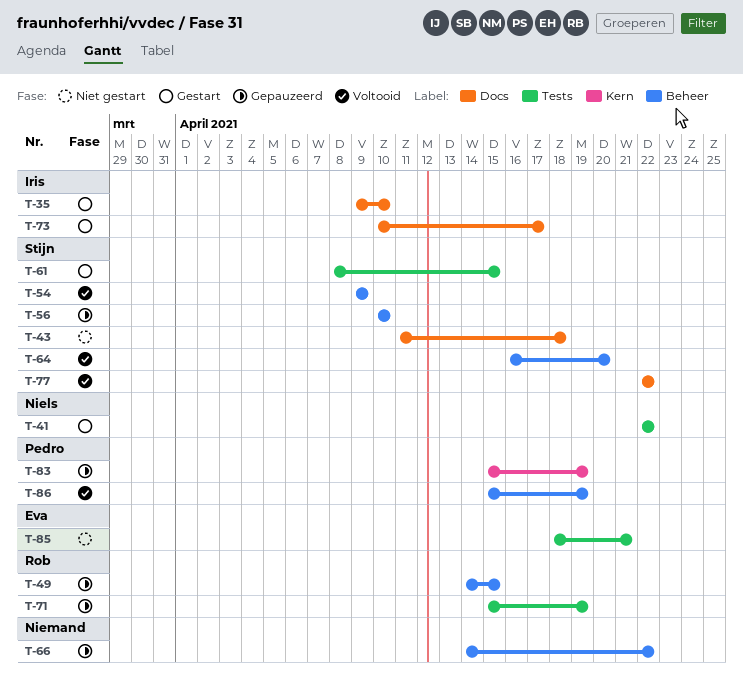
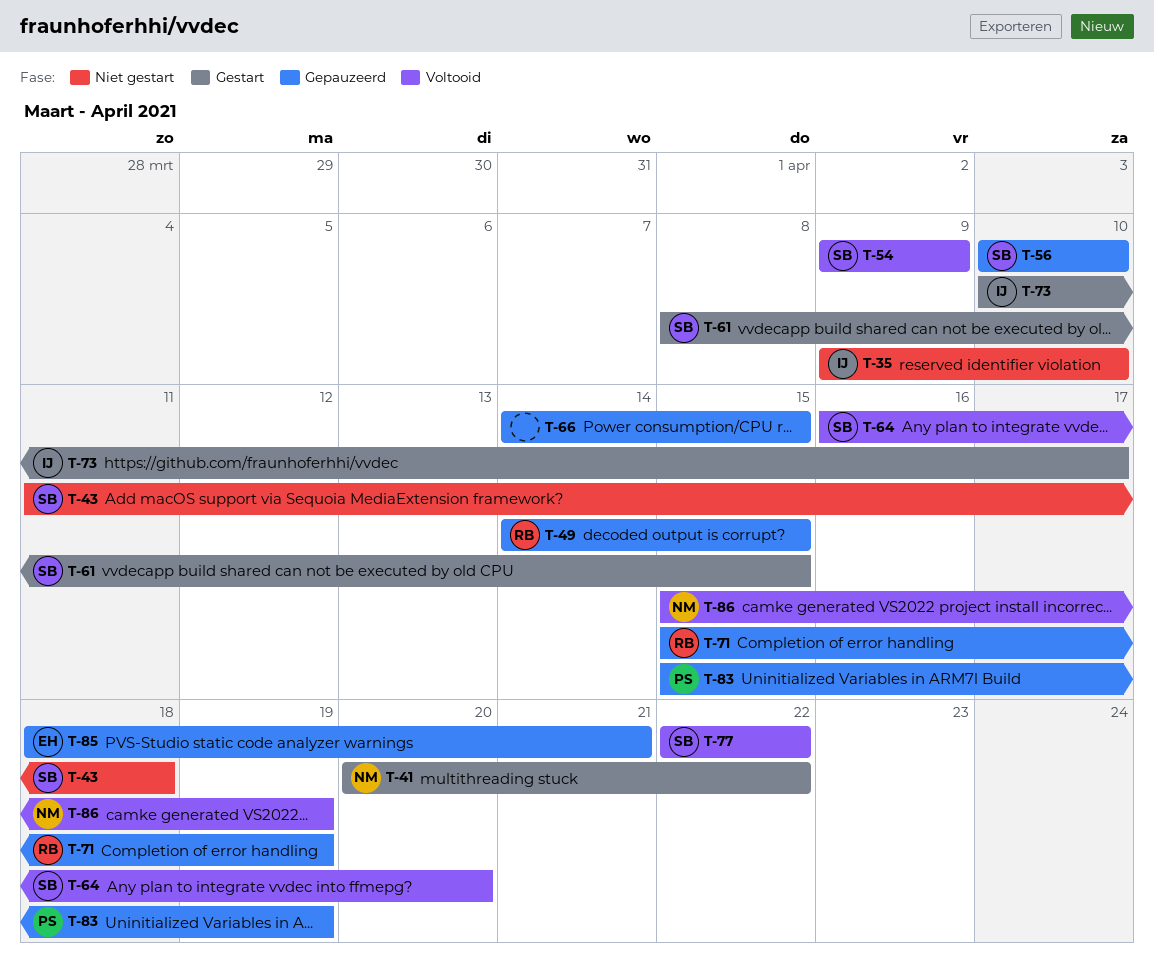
T-35, status: Gestart -> Niet gestart
T-41, start: Apr 22 -> Apr 20
T-66, due: Apr 22 -> Apr 15
T-85, status: Niet gestart -> Gepauzeerd
T-86, owner: Pedro -> Niels

